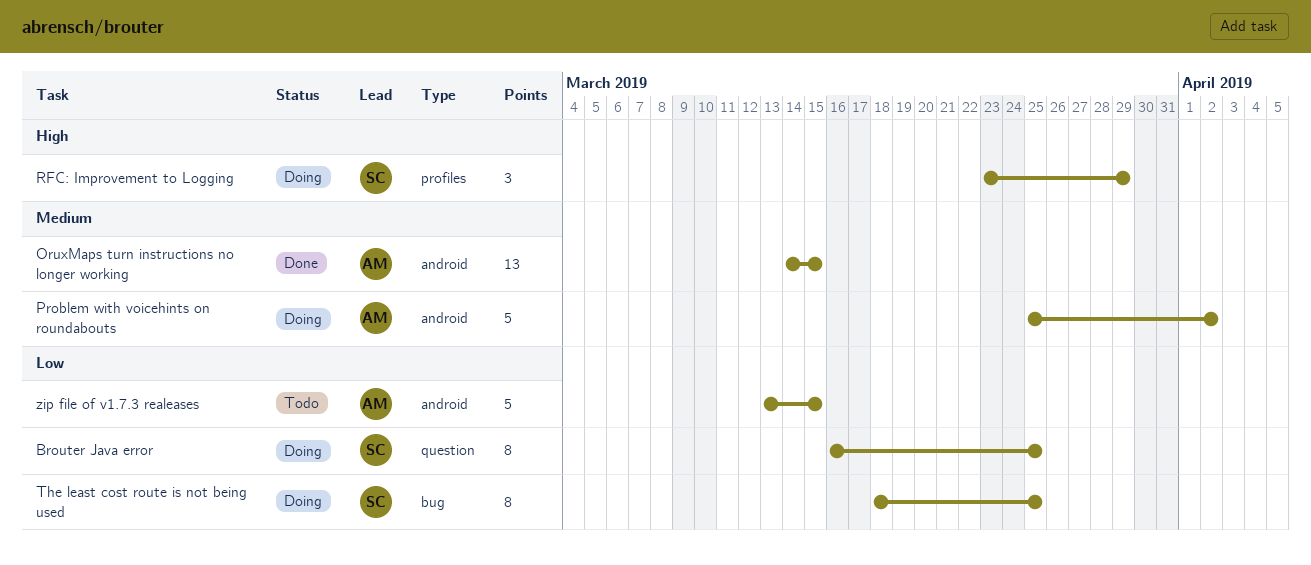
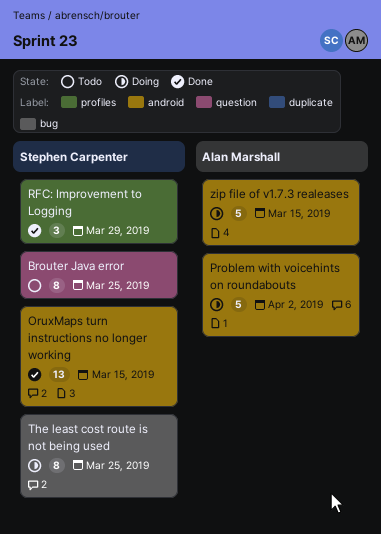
Brouter Java error, status: Doing -> Todo
OruxMaps turn instructions no longer working, owner: Alan Marshall -> Stephen Carpenter
RFC: Improvement to Logging, status: Doing -> Done
zip file of v1.7.3 realeases, status: Todo -> Doing

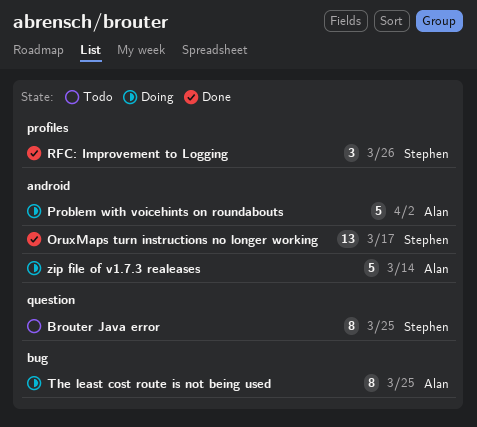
OruxMaps turn instructions no longer working, due: Mar 15 -> Mar 17
RFC: Improvement to Logging, due: Mar 29 -> Mar 26
The least cost route is not being used, owner: Stephen Carpenter -> Alan Marshall
zip file of v1.7.3 realeases, due: Mar 15 -> Mar 14

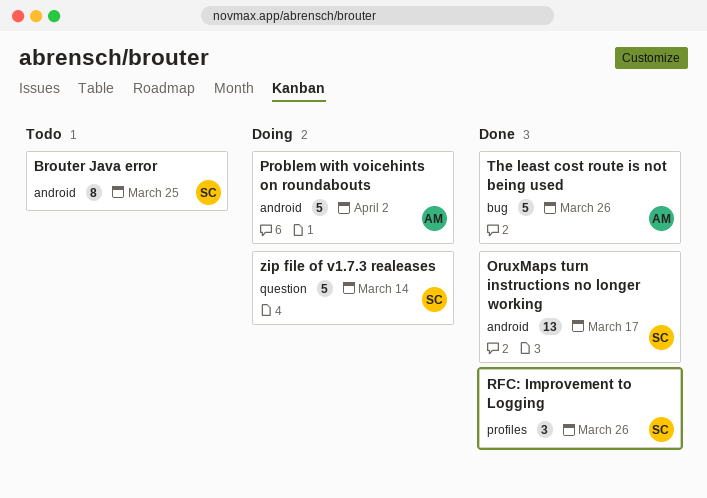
Brouter Java error, label: question -> android
The least cost route is not being used, status: Doing -> Done
The least cost route is not being used, estimate: 8 -> 5
The least cost route is not being used, due: Mar 25 -> Mar 26
zip file of v1.7.3 realeases, owner: Alan -> Stephen
zip file of v1.7.3 realeases, label: android -> question

